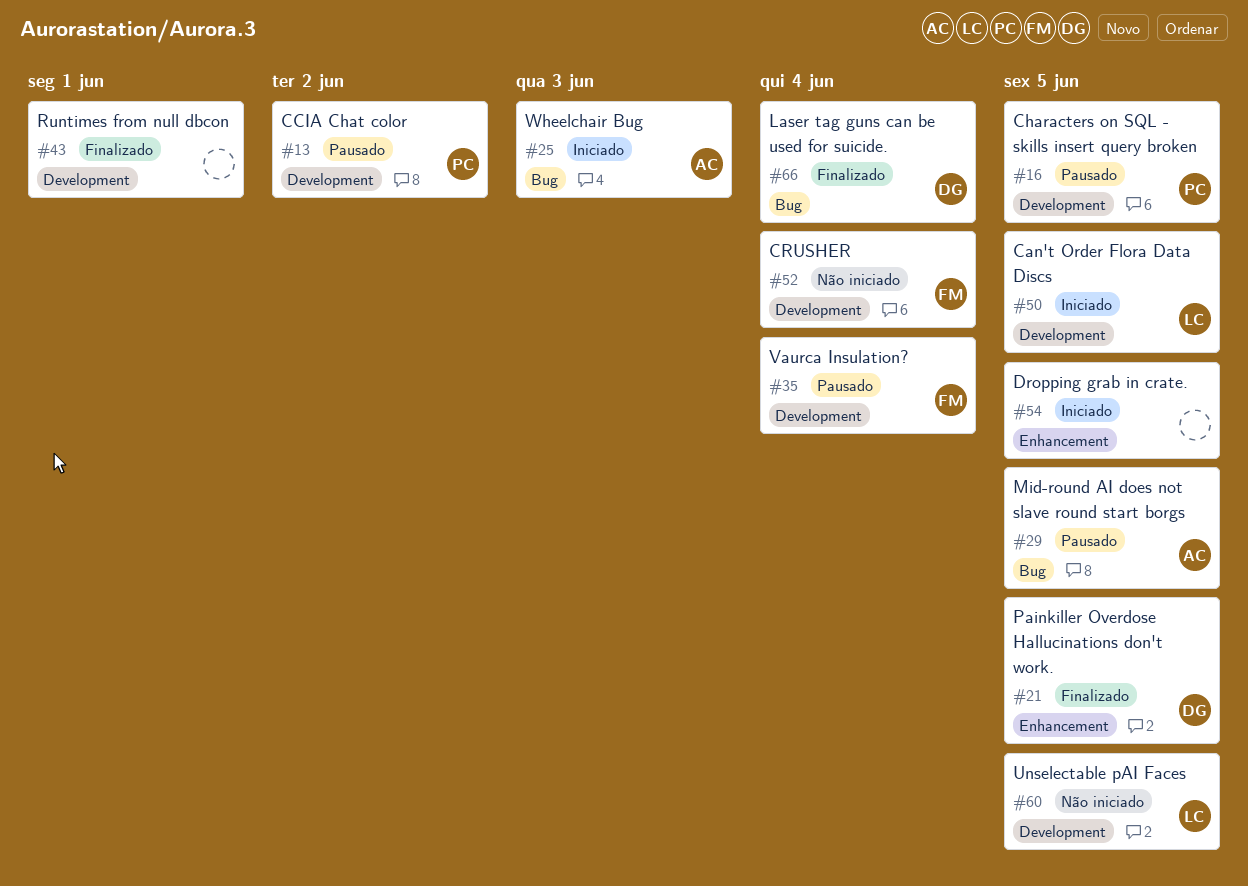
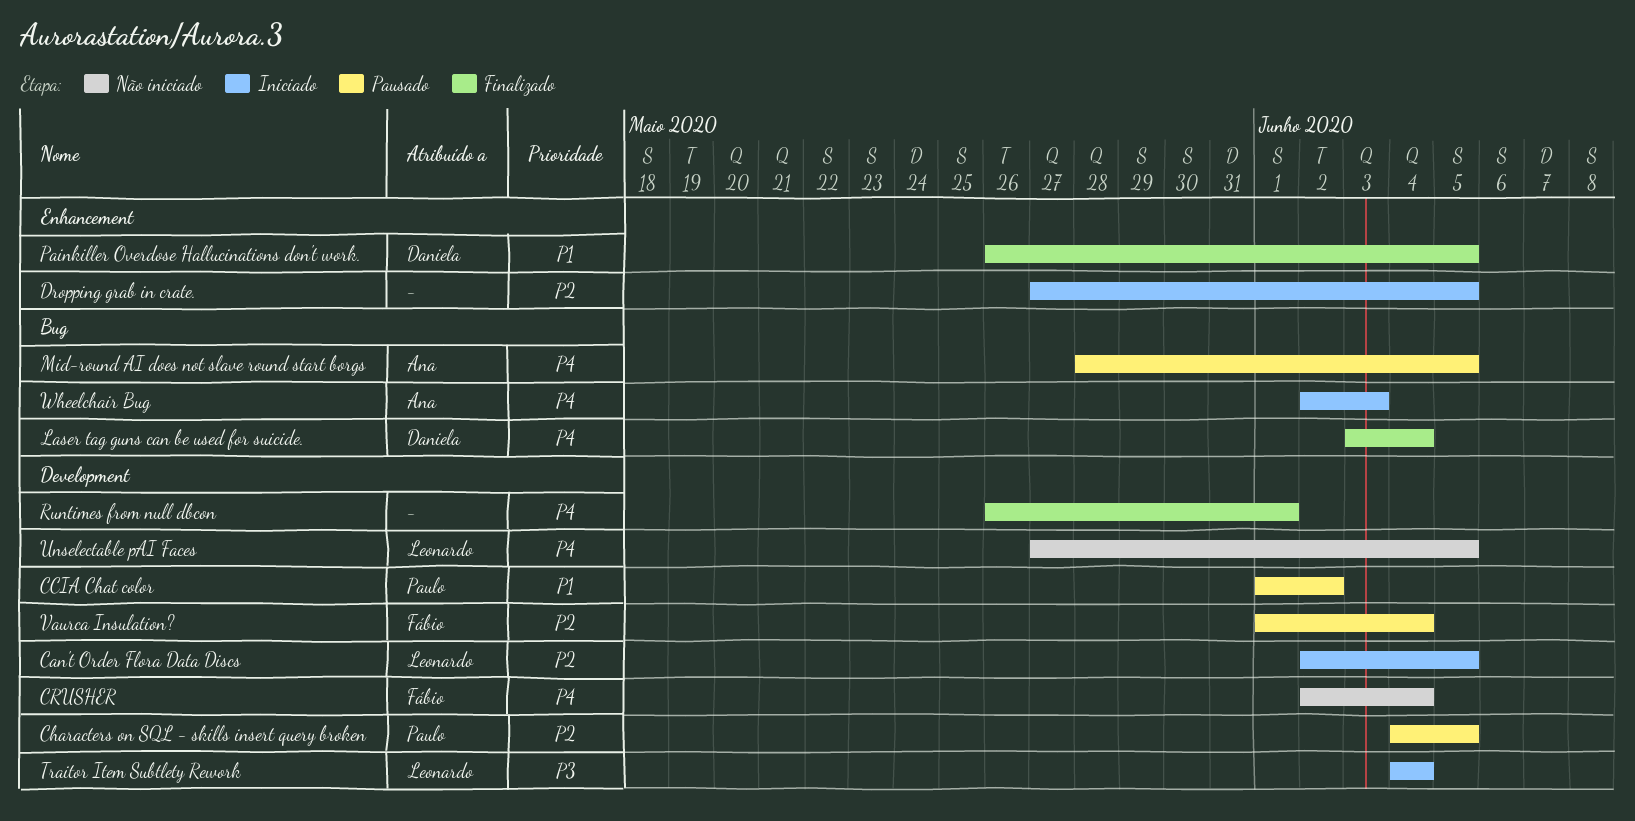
Traitor Item Subtlety Rework: none -> present

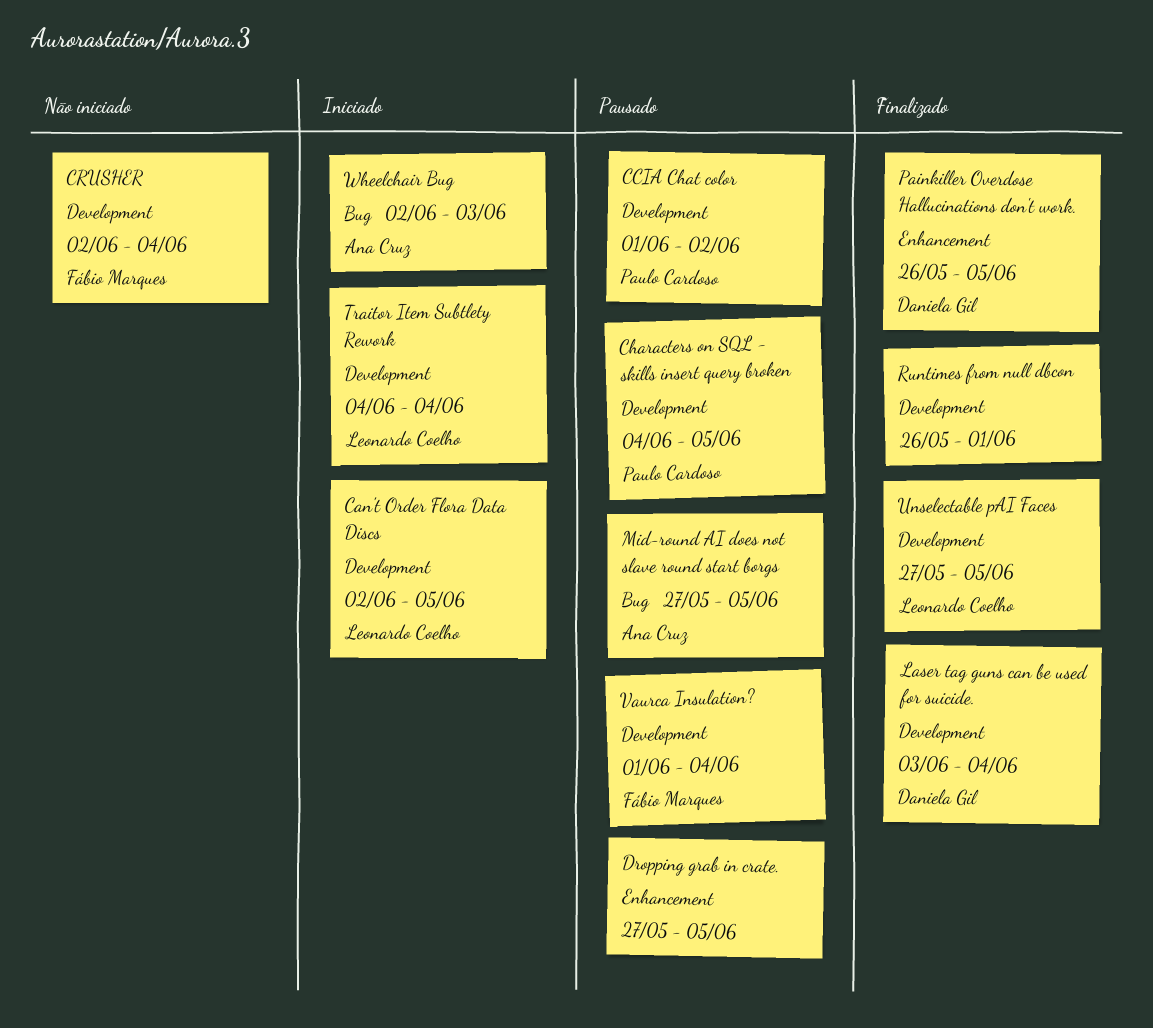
Dropping grab in crate., status: Iniciado -> Pausado
Laser tag guns can be used for suicide., label: Bug -> Development
Mid-round AI does not slave round start borgs, start: May 28 -> May 27
Unselectable pAI Faces, status: Não iniciado -> Finalizado

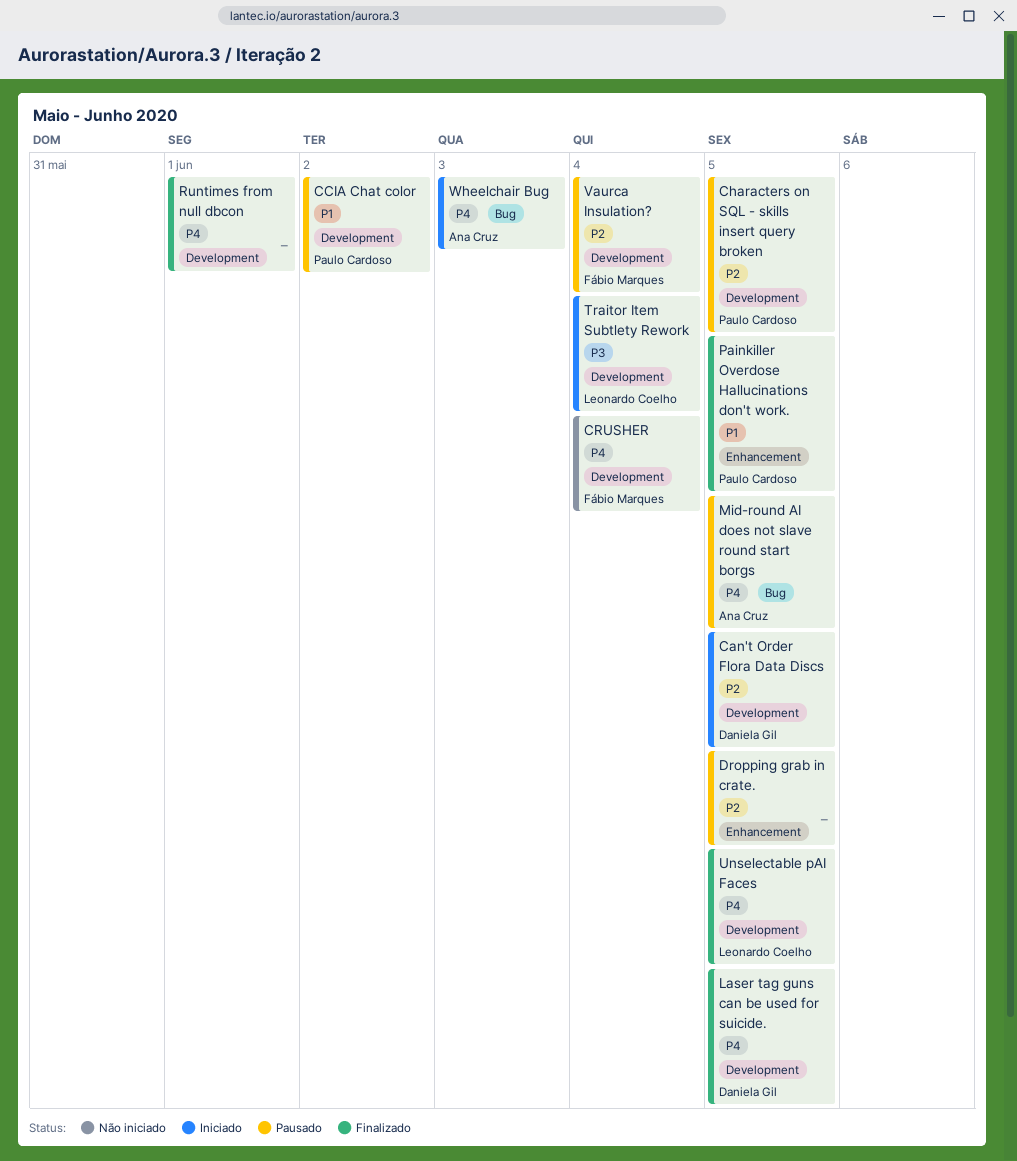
Can't Order Flora Data Discs, owner: Leonardo Coelho -> Daniela Gil
Laser tag guns can be used for suicide., due: Jun 4 -> Jun 5
Painkiller Overdose Hallucinations don't work., owner: Daniela Gil -> Paulo Cardoso

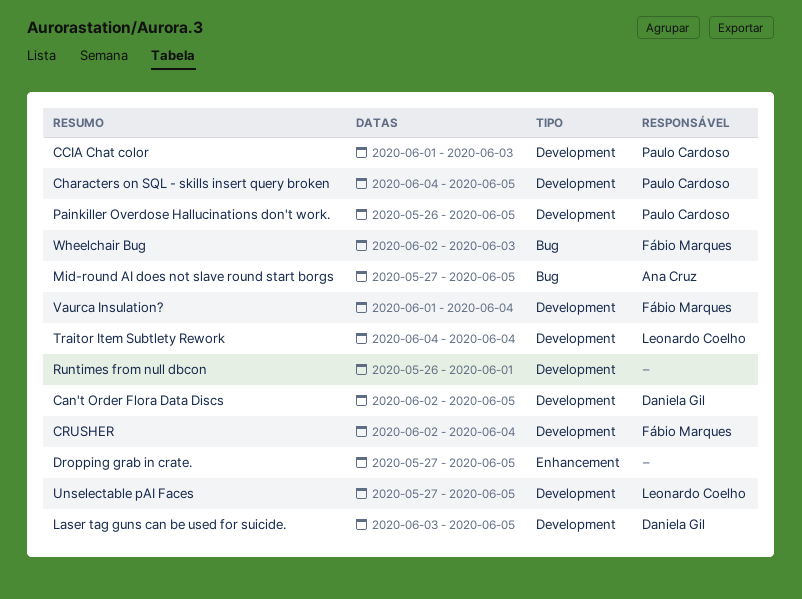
CCIA Chat color, due: Jun 2 -> Jun 3
Painkiller Overdose Hallucinations don't work., label: Enhancement -> Development
Wheelchair Bug, owner: Ana Cruz -> Fábio Marques

